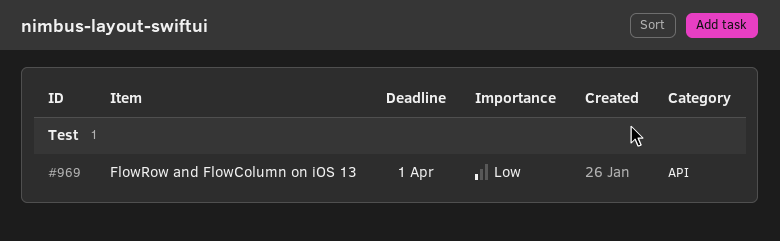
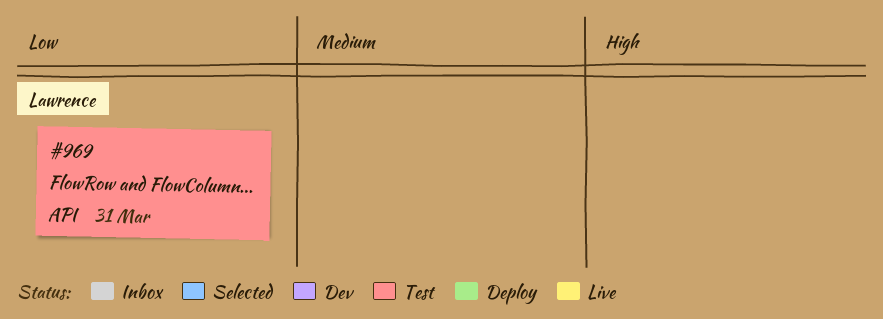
#969, due: Apr 1 -> Mar 31

